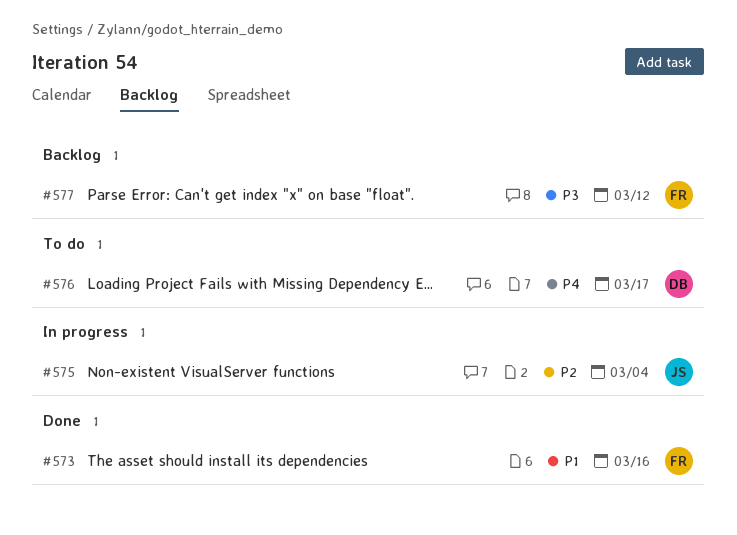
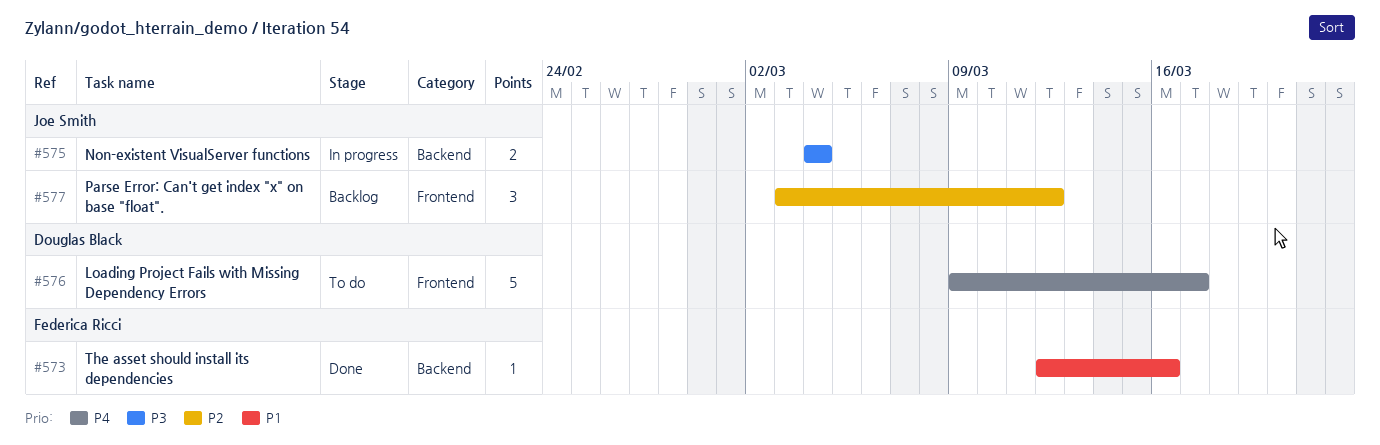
#575, priority: P2 -> P3
#577, owner: Federica Ricci -> Joe Smith
#577, priority: P3 -> P2

